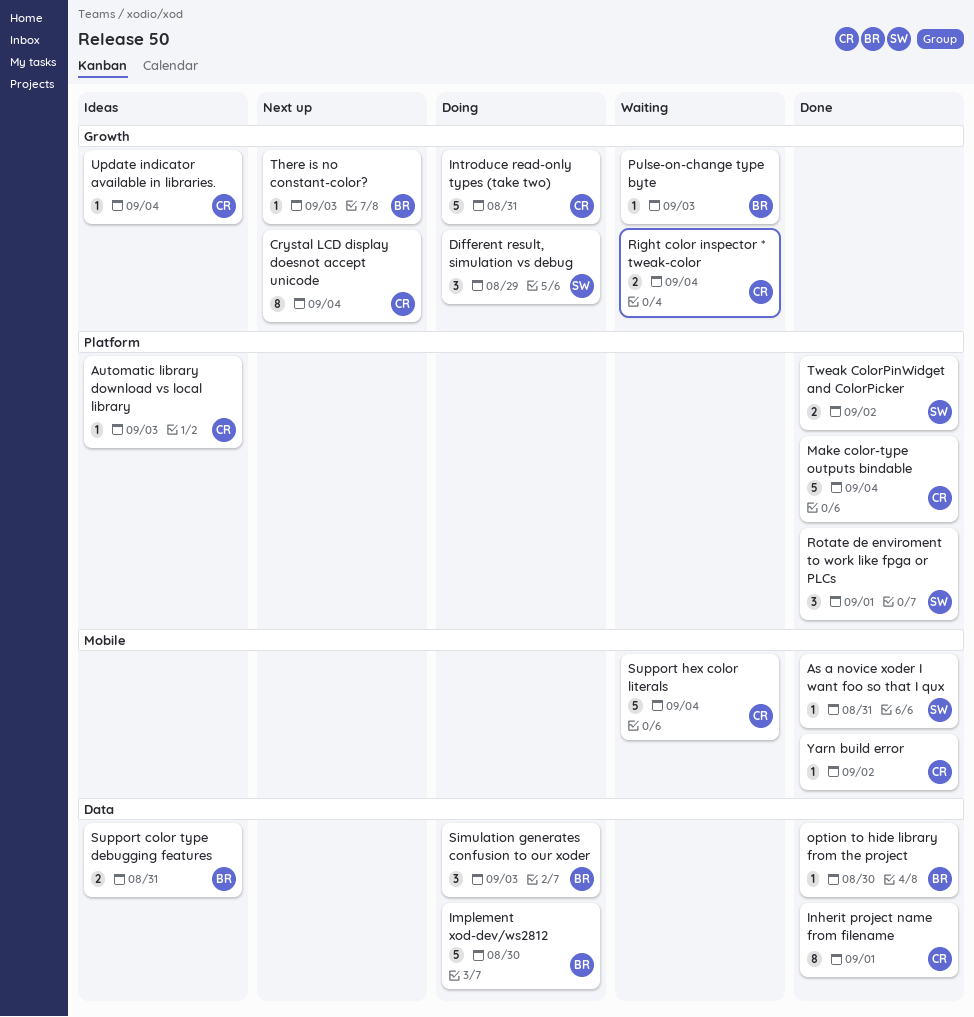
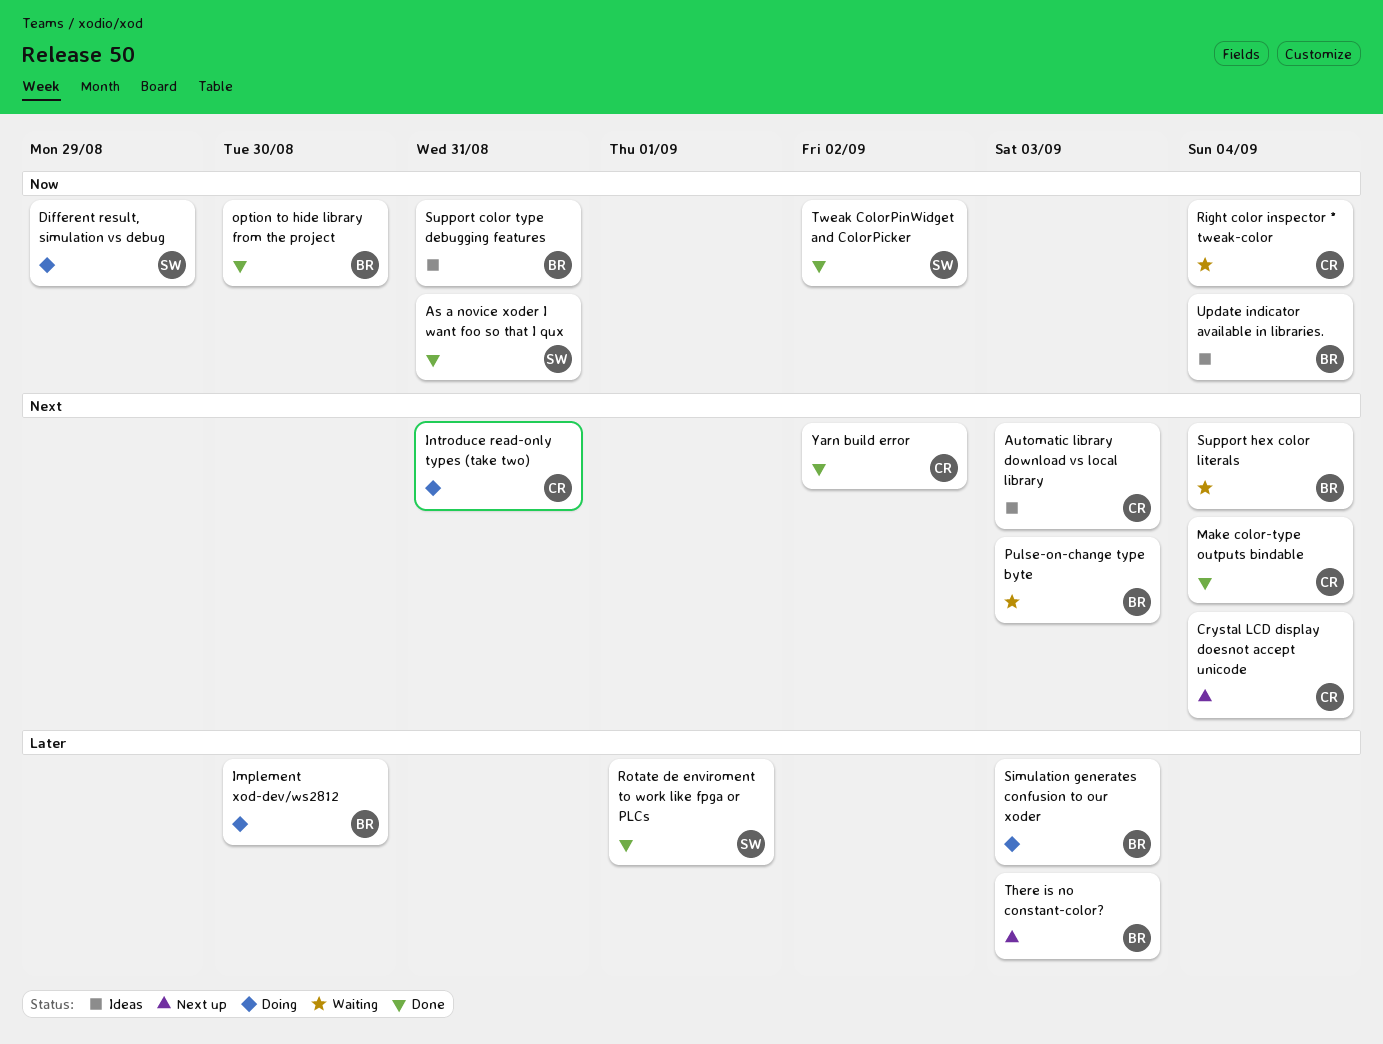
Inherit project name from filename: present -> none
Support hex color literals, owner: CR -> BR
Update indicator available in libraries., owner: CR -> BR

